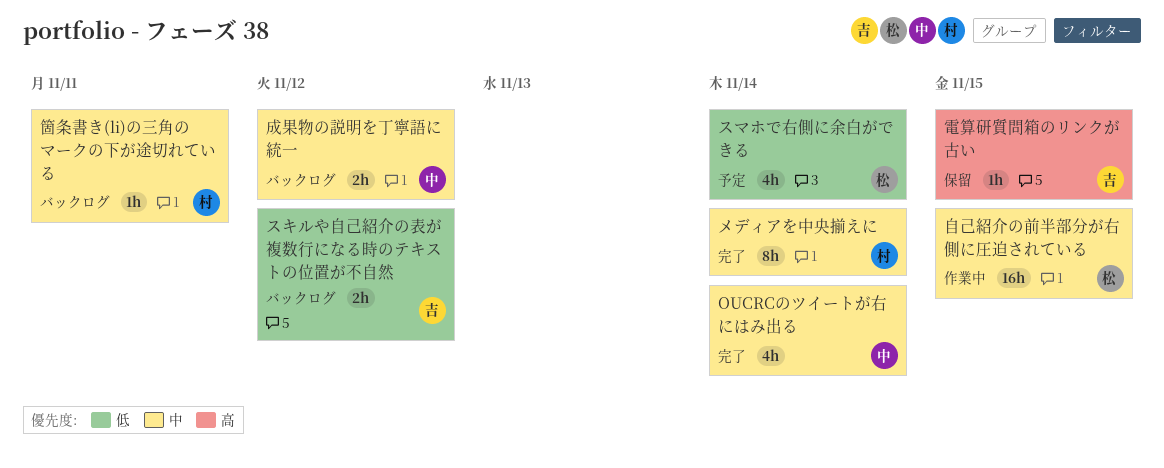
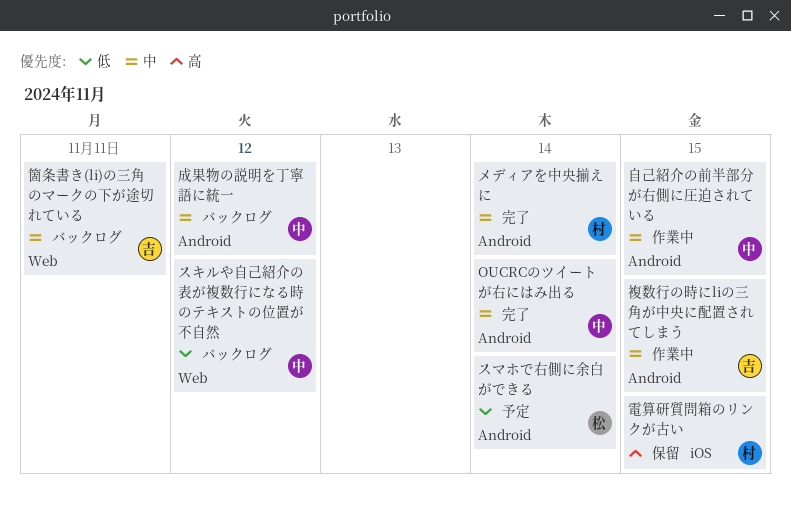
スキルや自己紹介の表が複数行になる時のテキストの位置が不自然, owner: 吉 -> 中
箇条書き(li)の三角のマークの下が途切れている, owner: 村 -> 吉
自己紹介の前半部分が右側に圧迫されている, owner: 松 -> 中
複数行の時にliの三角が中央に配置されてしまう: none -> present
電算研質問箱のリンクが古い, owner: 吉 -> 村

